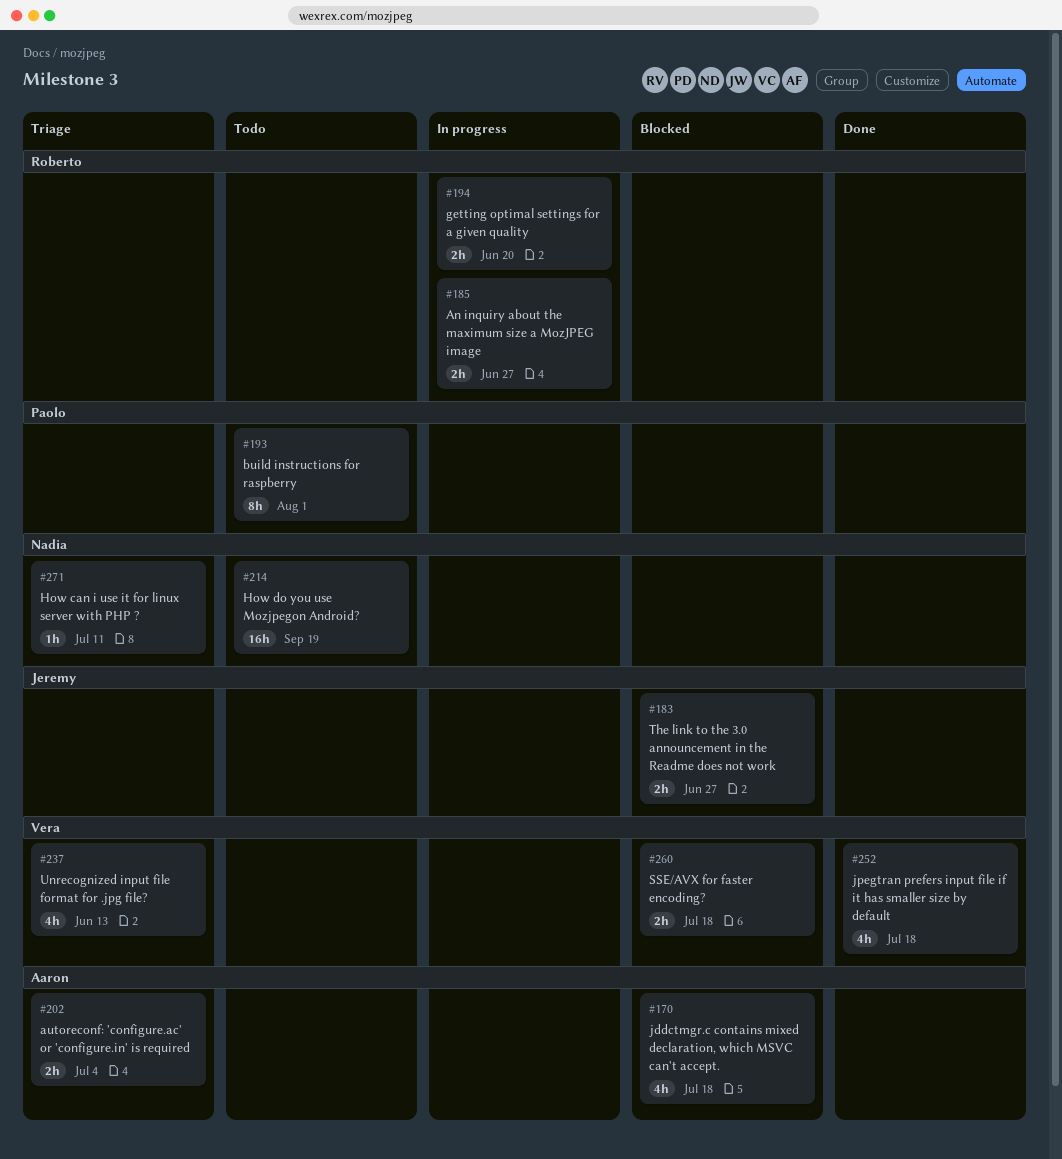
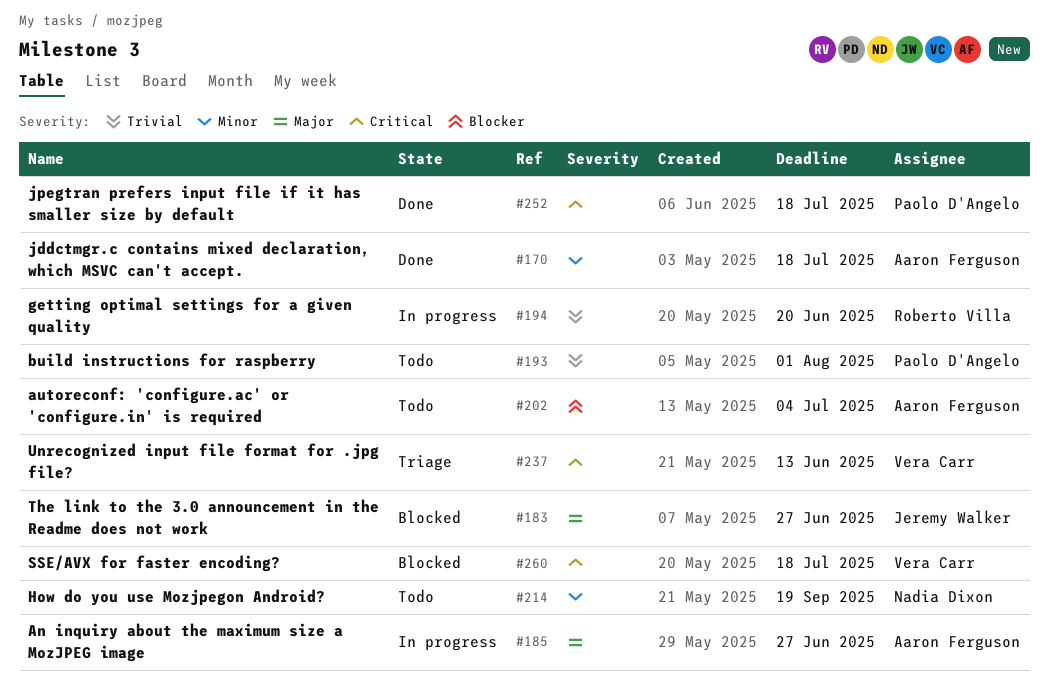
#170, status: Blocked -> Done
#185, owner: Roberto Villa -> Aaron Ferguson
#202, status: Triage -> Todo
#252, owner: Vera Carr -> Paolo D'Angelo
#271: present -> none

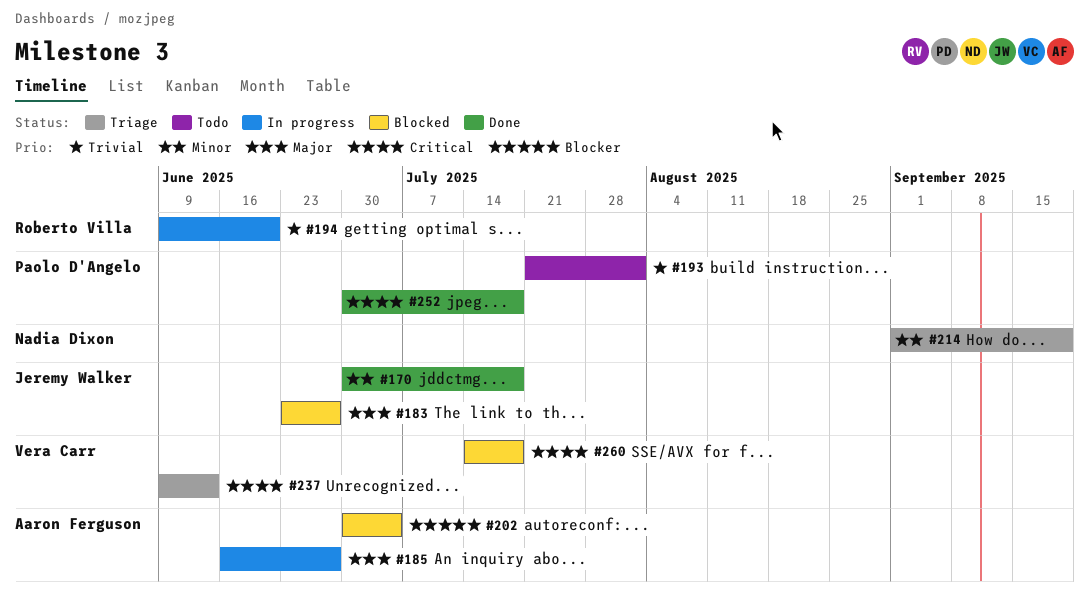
#170, owner: Aaron Ferguson -> Jeremy Walker
#202, status: Todo -> Blocked
#214, status: Todo -> Triage

